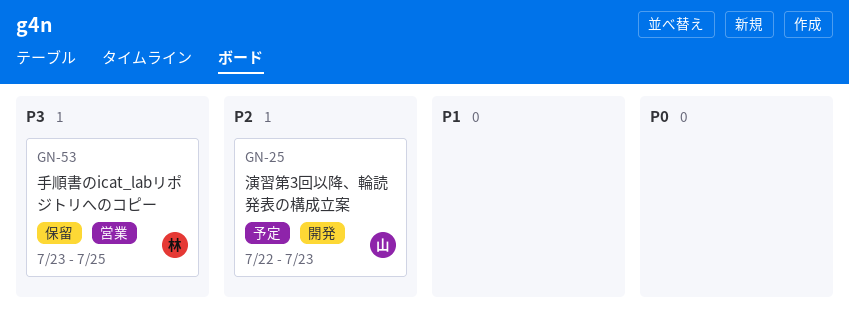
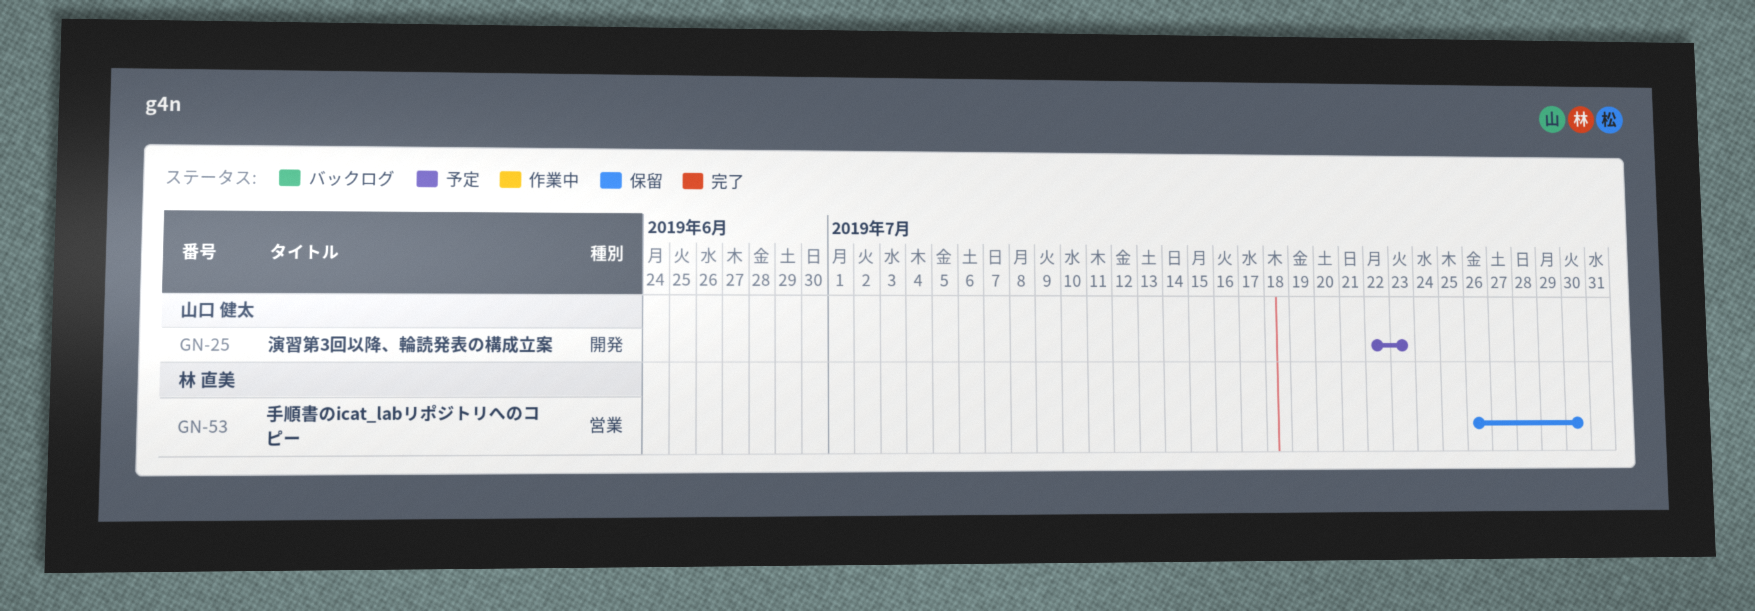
GN-53, start: Jul 23 -> Jul 26
GN-53, due: Jul 25 -> Jul 30

